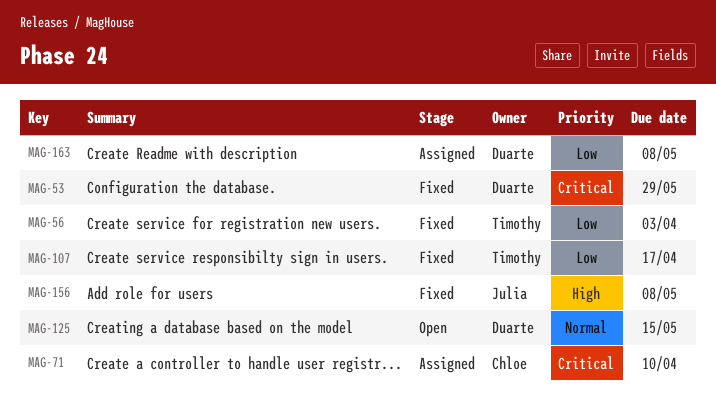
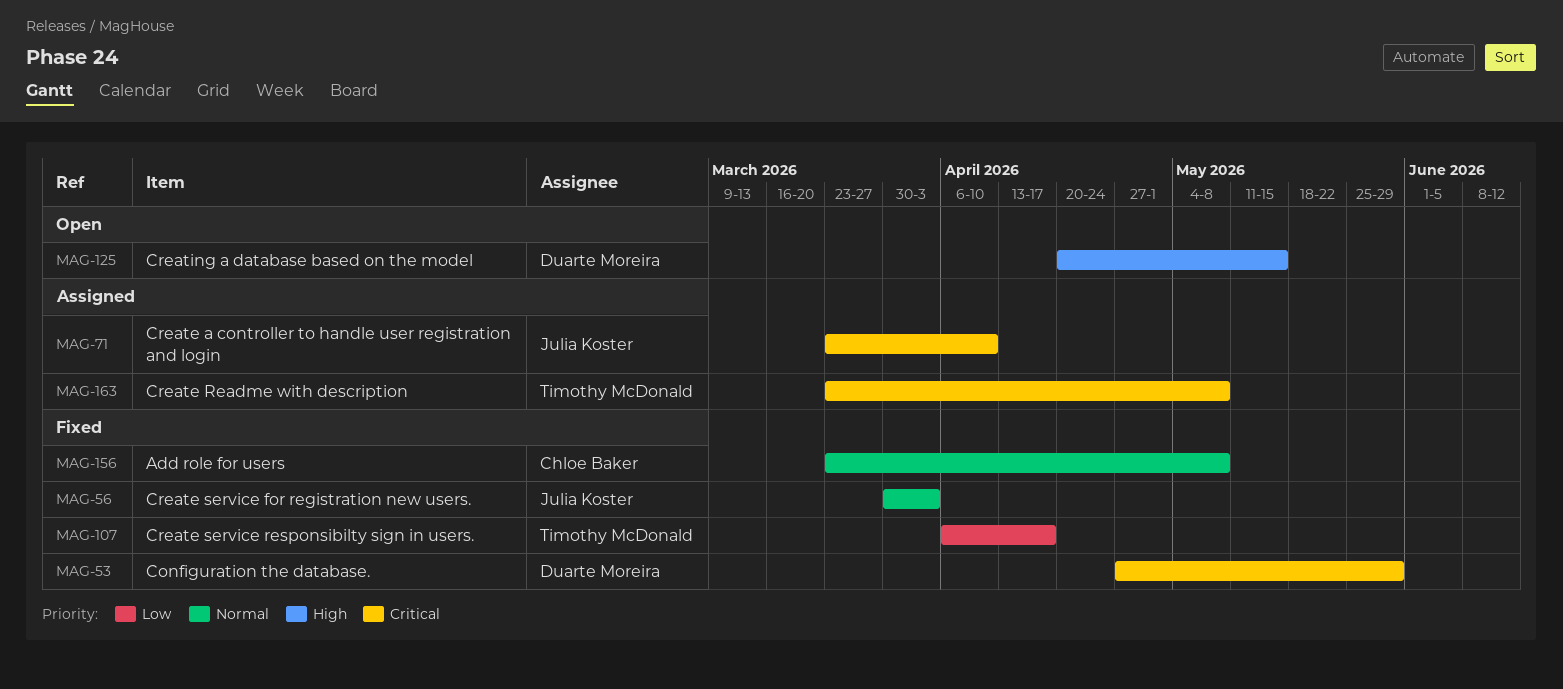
MAG-56, owner: Timothy McDonald -> Julia Koster
MAG-56, priority: Low -> Normal
MAG-71, owner: Chloe Baker -> Julia Koster
MAG-125, priority: Normal -> High
MAG-156, owner: Julia Koster -> Chloe Baker
MAG-156, priority: High -> Normal
MAG-163, owner: Duarte Moreira -> Timothy McDonald
MAG-163, priority: Low -> Critical

